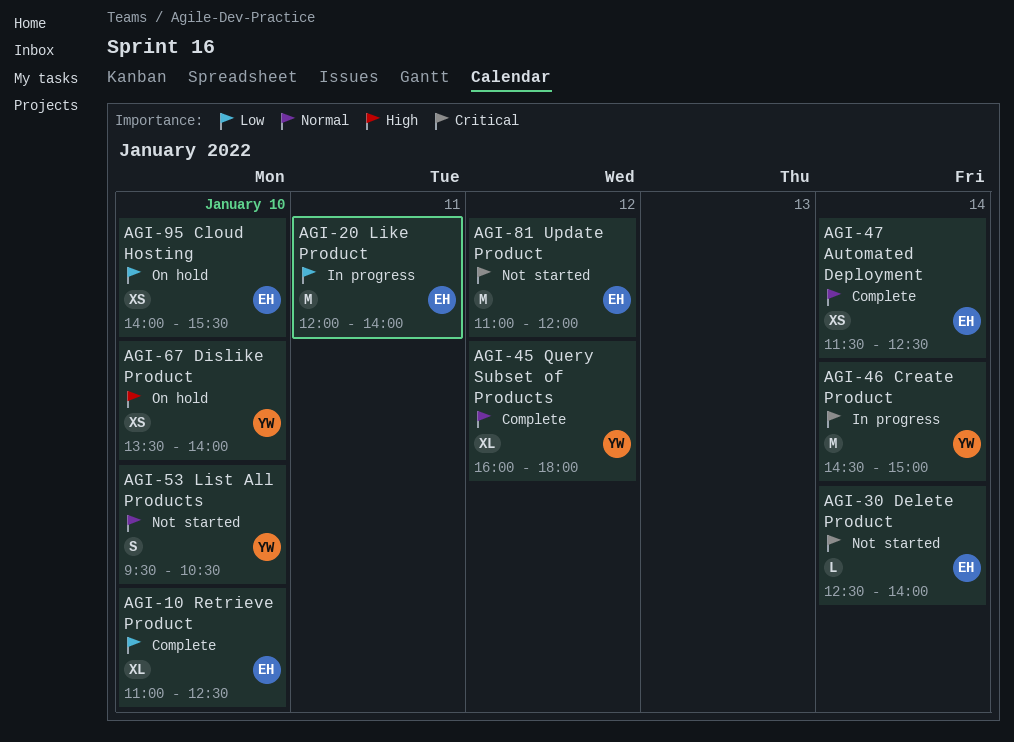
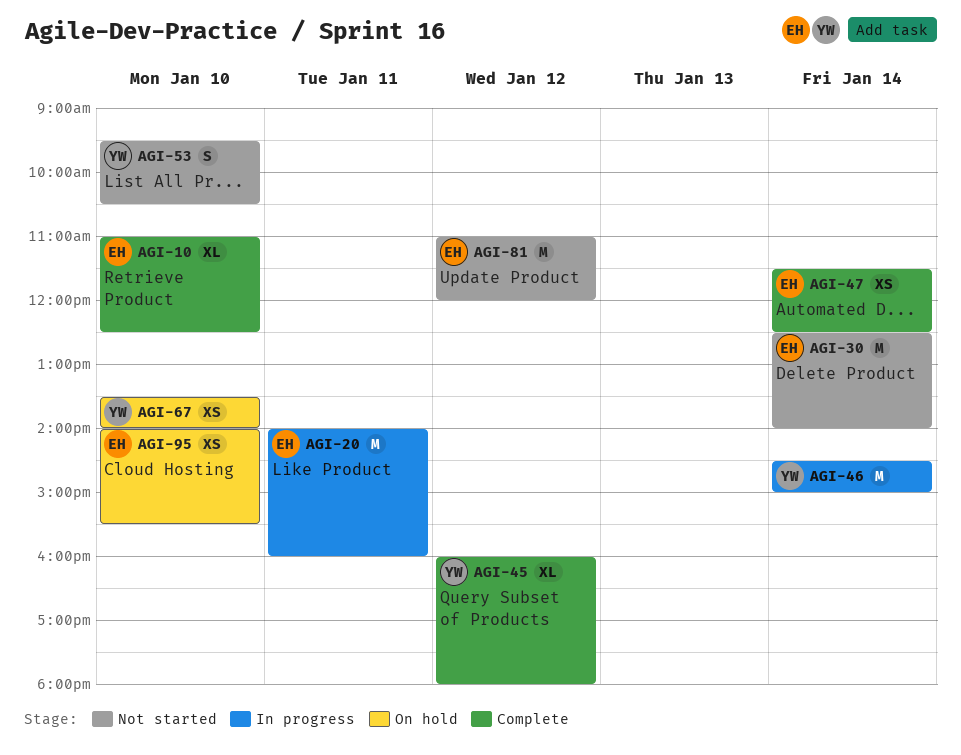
AGI-20, begins: 12:00 -> 14:00
AGI-20, ends: 14:00 -> 16:00
AGI-30, estimate: L -> M

